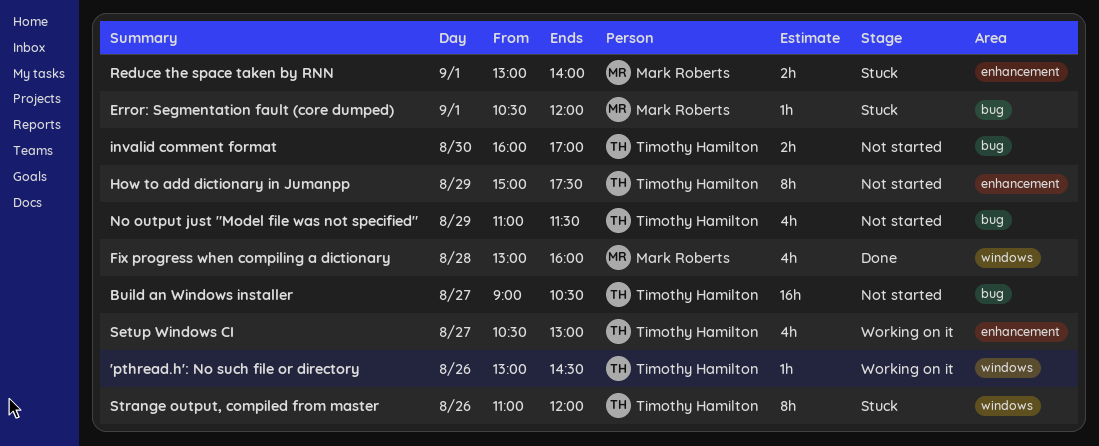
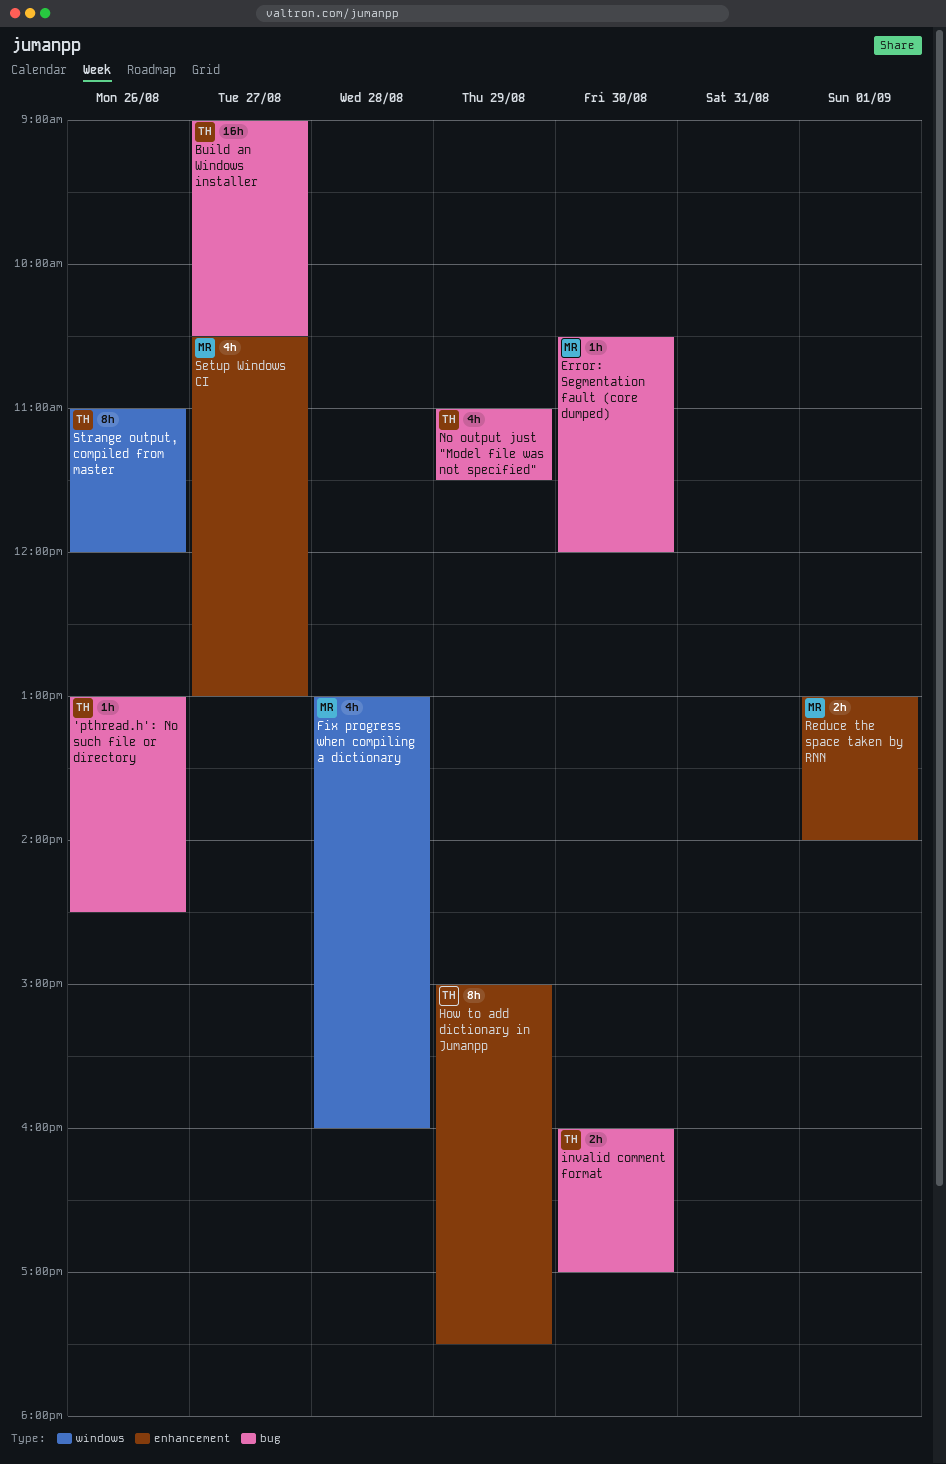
'pthread.h': No such file or directory, label: windows -> bug
Error: Segmentation fault (core dumped), day: Sep 1 -> Aug 30
Setup Windows CI, owner: Timothy Hamilton -> Mark Roberts

